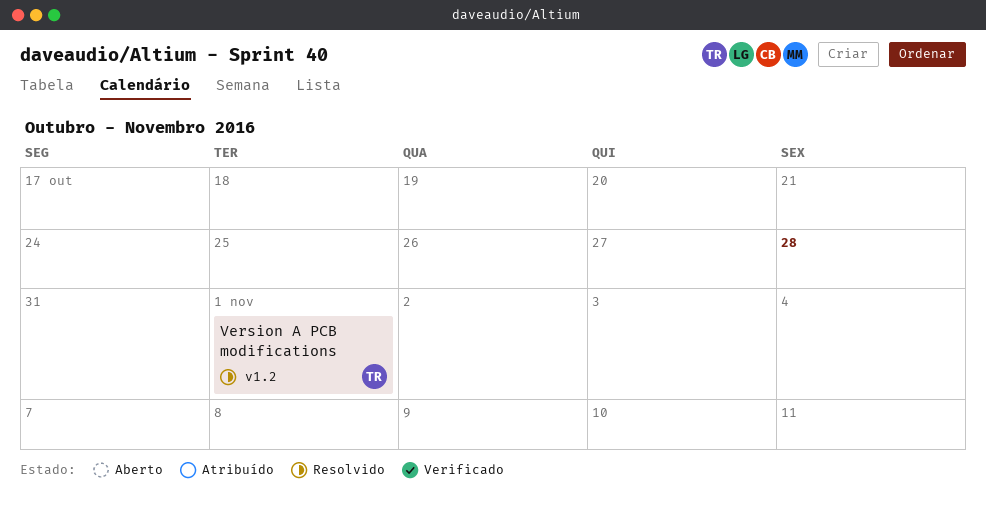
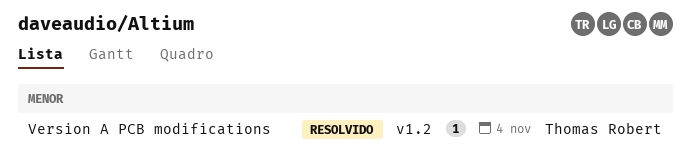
Version A PCB modifications, due: Nov 1 -> Nov 4

